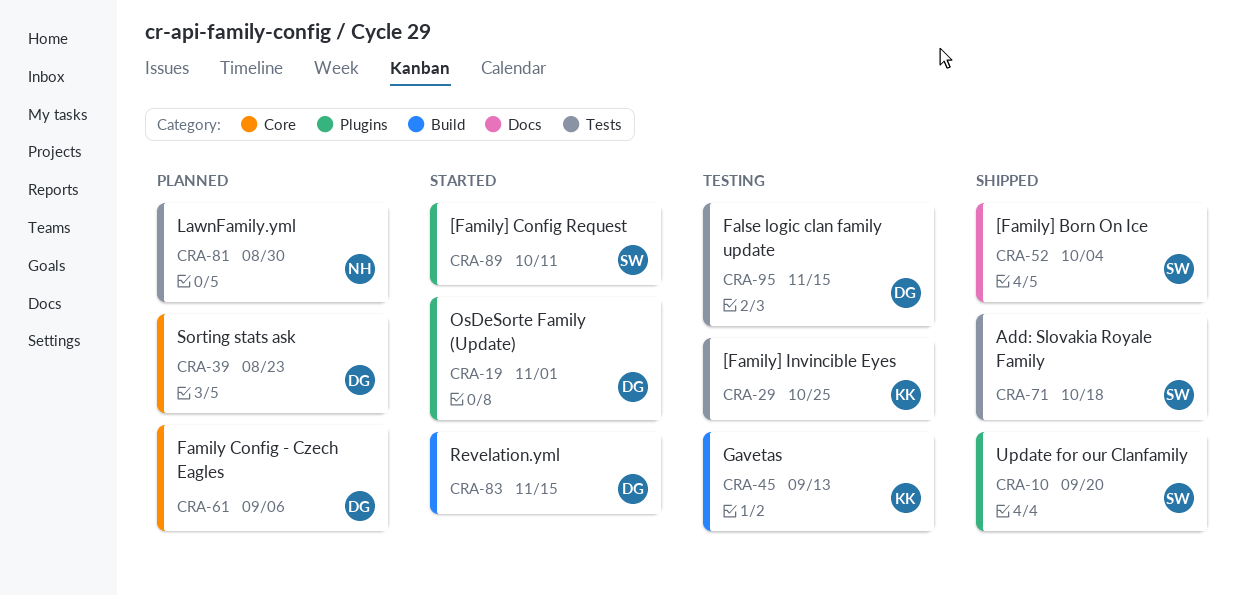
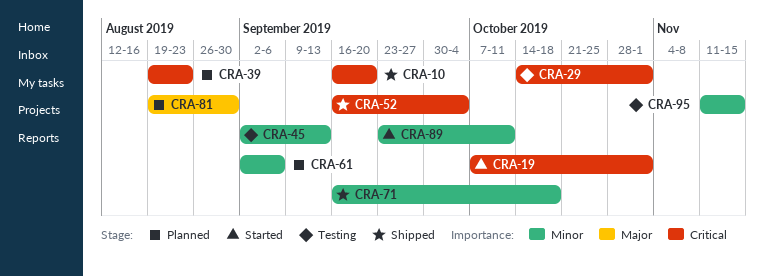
CRA-29, due: Oct 25 -> Nov 1
CRA-83: present -> none

